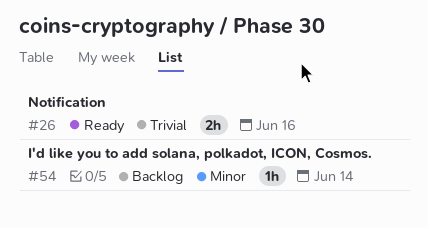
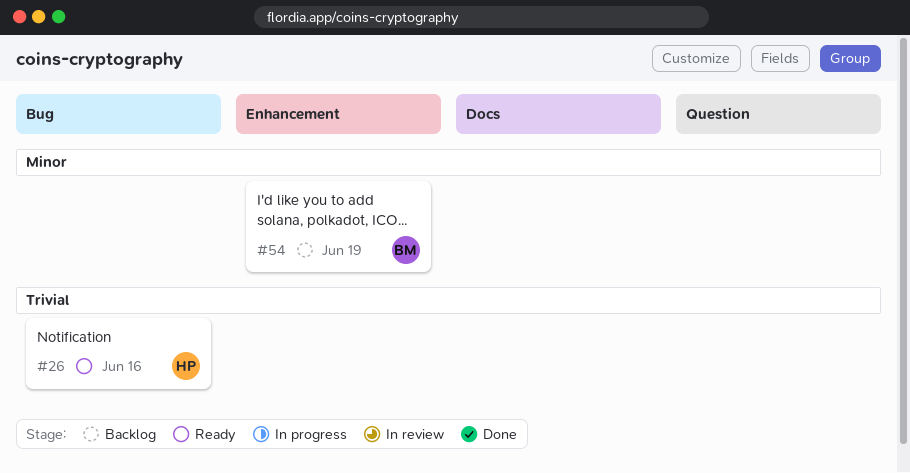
#54, due: Jun 14 -> Jun 19

